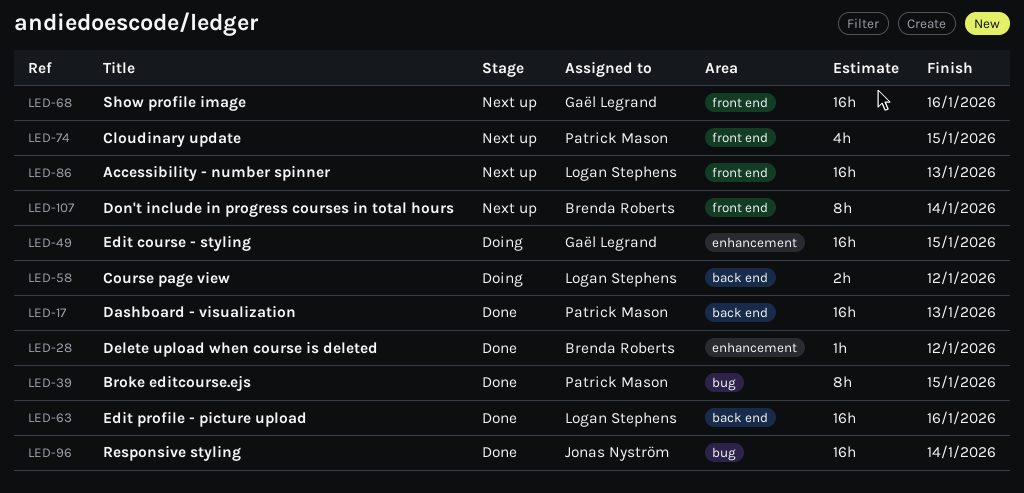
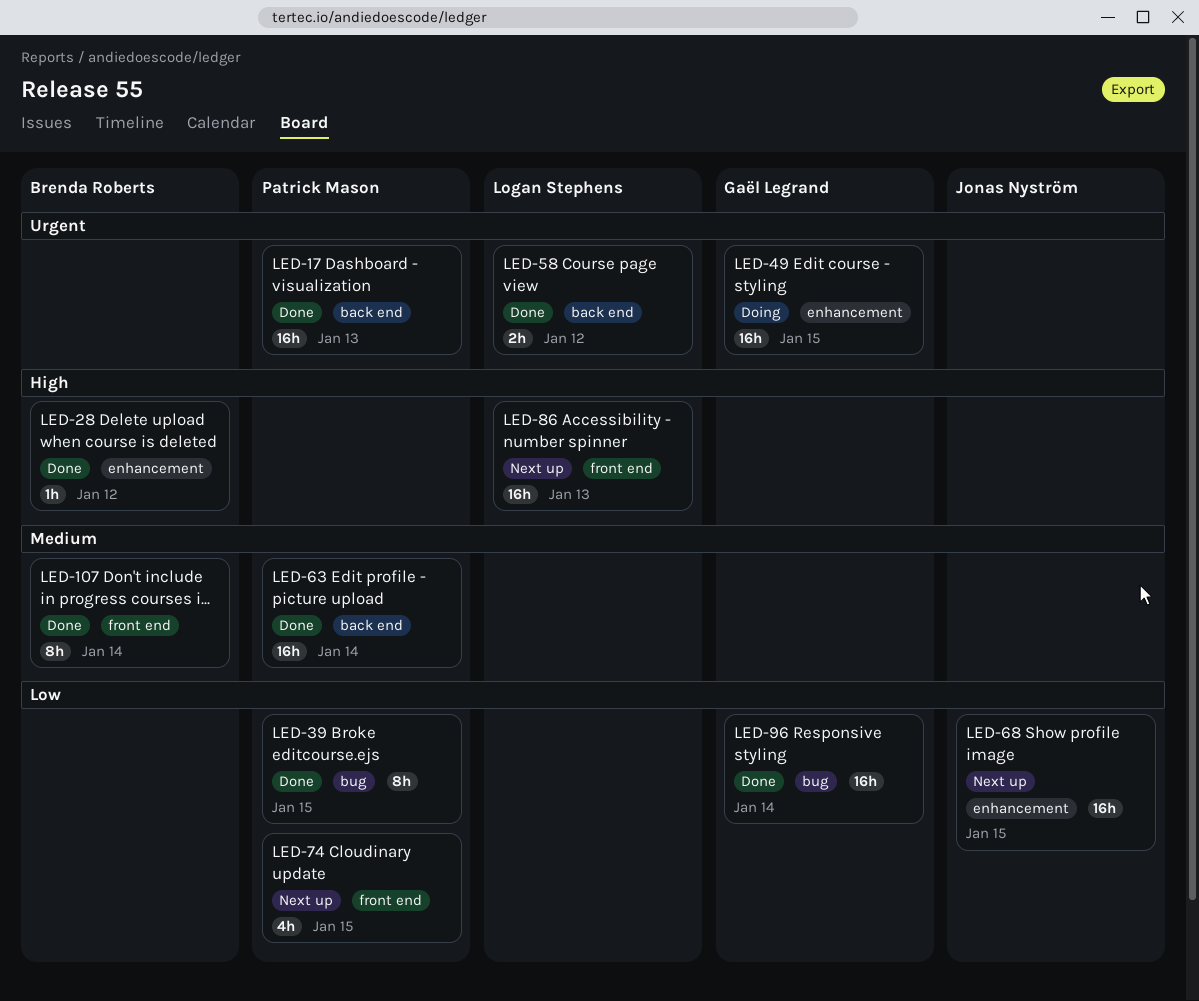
LED-58, status: Doing -> Done
LED-63, owner: Logan Stephens -> Patrick Mason
LED-63, due: Jan 16 -> Jan 14
LED-68, owner: Gaël Legrand -> Jonas Nyström
LED-68, label: front end -> enhancement
LED-68, due: Jan 16 -> Jan 15
LED-96, owner: Jonas Nyström -> Gaël Legrand
LED-107, status: Next up -> Done

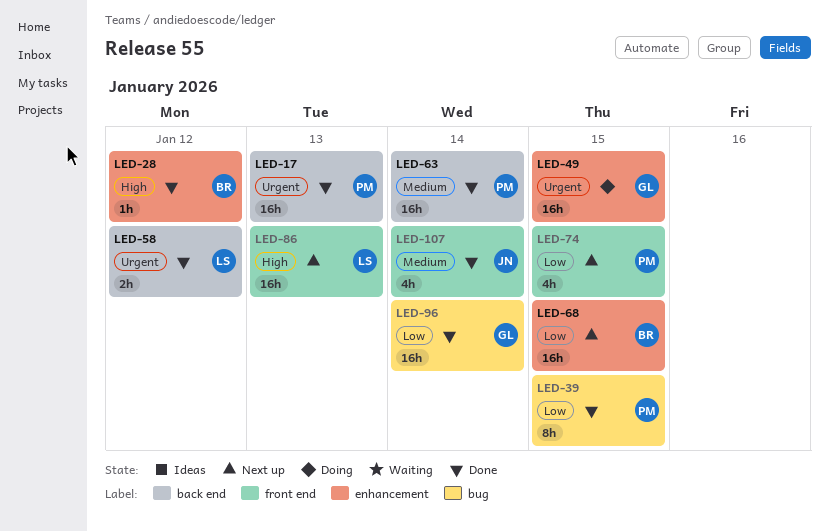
LED-68, owner: Jonas Nyström -> Brenda Roberts
LED-107, owner: Brenda Roberts -> Jonas Nyström
LED-107, estimate: 8h -> 4h

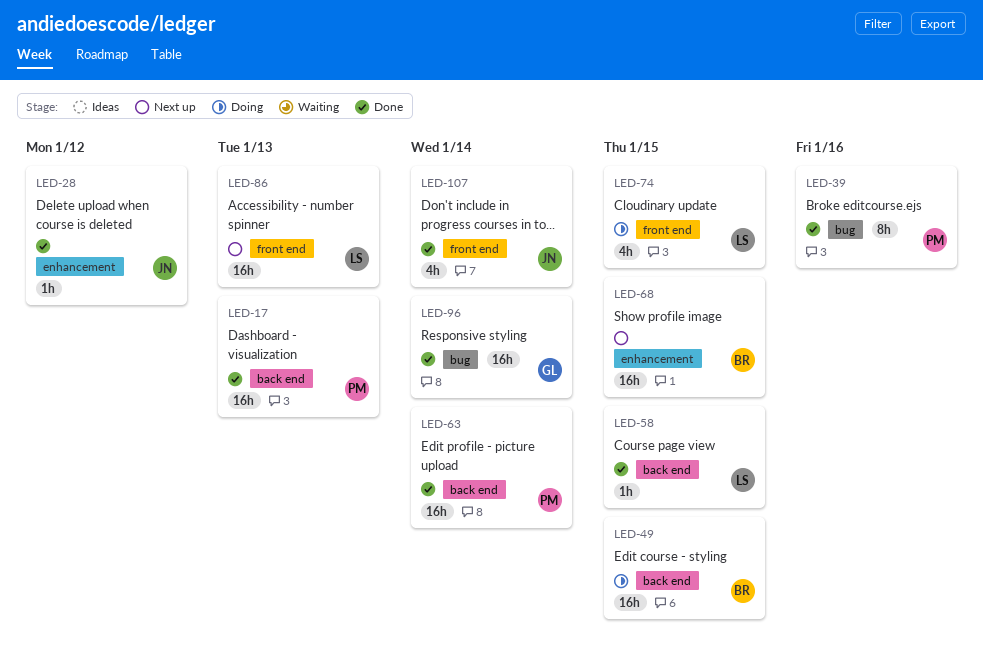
LED-28, owner: BR -> JN
LED-39, due: Jan 15 -> Jan 16
LED-49, owner: GL -> BR
LED-49, label: enhancement -> back end
LED-58, estimate: 2h -> 1h
LED-58, due: Jan 12 -> Jan 15
LED-74, status: Next up -> Doing
LED-74, owner: PM -> LS

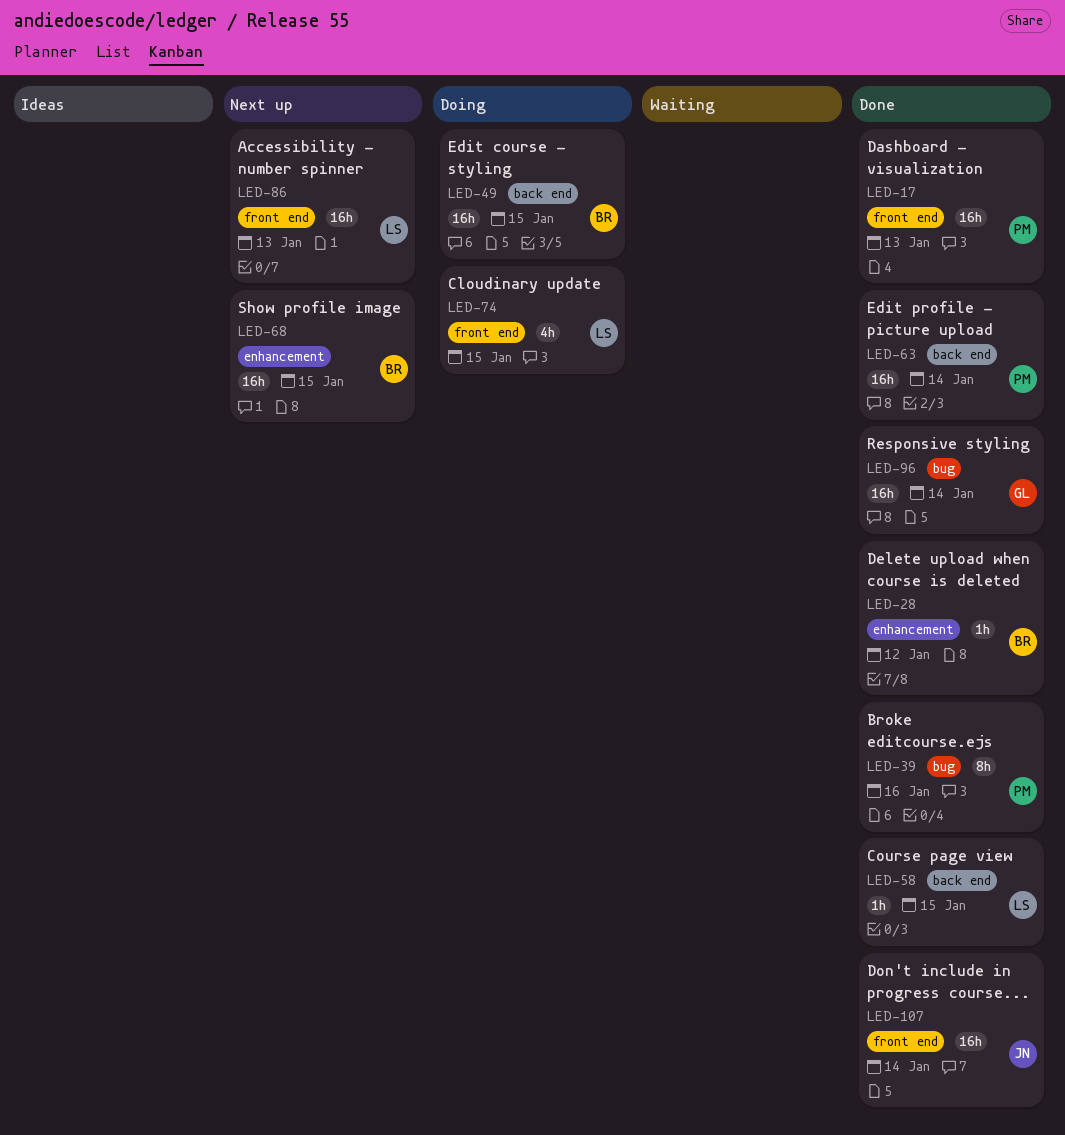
LED-17, label: back end -> front end
LED-28, owner: JN -> BR
LED-107, estimate: 4h -> 16h

